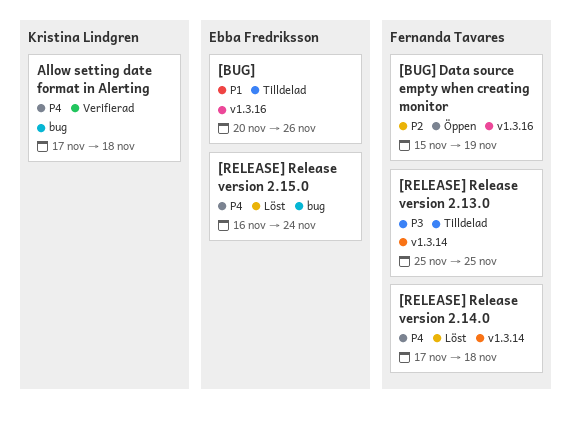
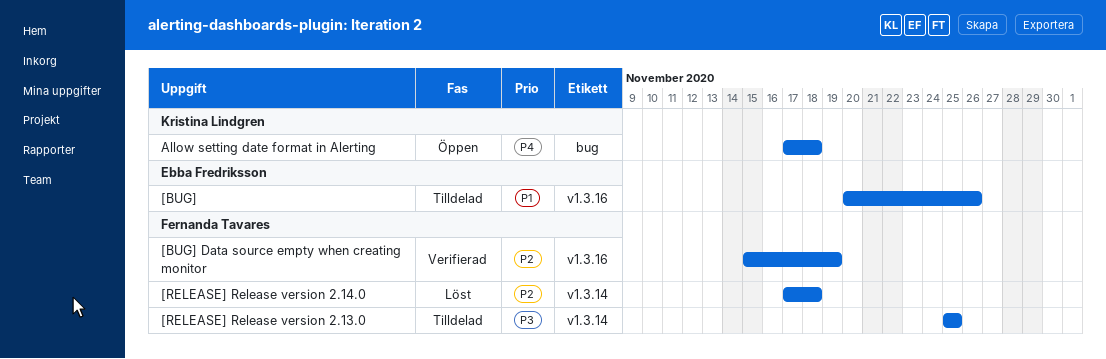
[BUG] Data source empty when creating monitor, status: Öppen -> Verifierad
[RELEASE] Release version 2.14.0, priority: P4 -> P2
[RELEASE] Release version 2.15.0: present -> none
Allow setting date format in Alerting, status: Verifierad -> Öppen

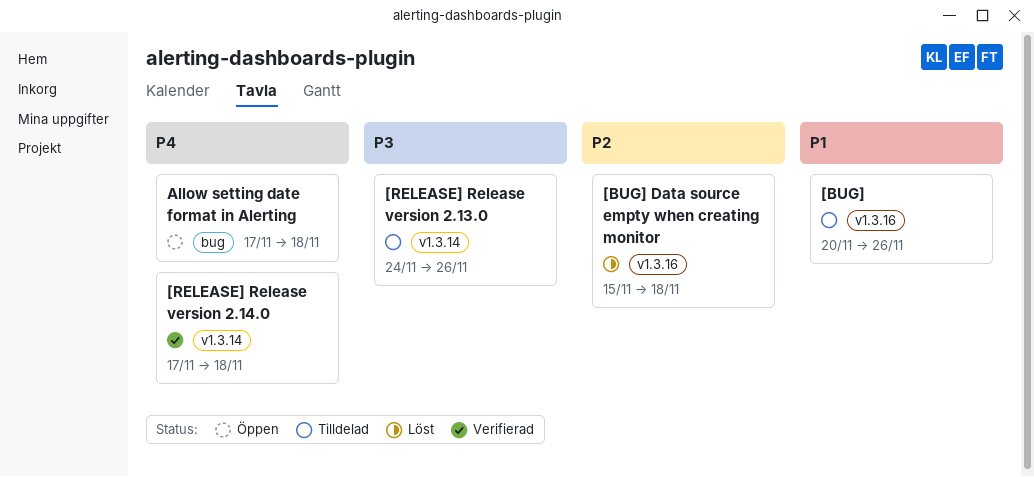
[BUG] Data source empty when creating monitor, status: Verifierad -> Löst
[BUG] Data source empty when creating monitor, due: Nov 19 -> Nov 18
[RELEASE] Release version 2.13.0, start: Nov 25 -> Nov 24
[RELEASE] Release version 2.13.0, due: Nov 25 -> Nov 26
[RELEASE] Release version 2.14.0, status: Löst -> Verifierad
[RELEASE] Release version 2.14.0, priority: P2 -> P4

